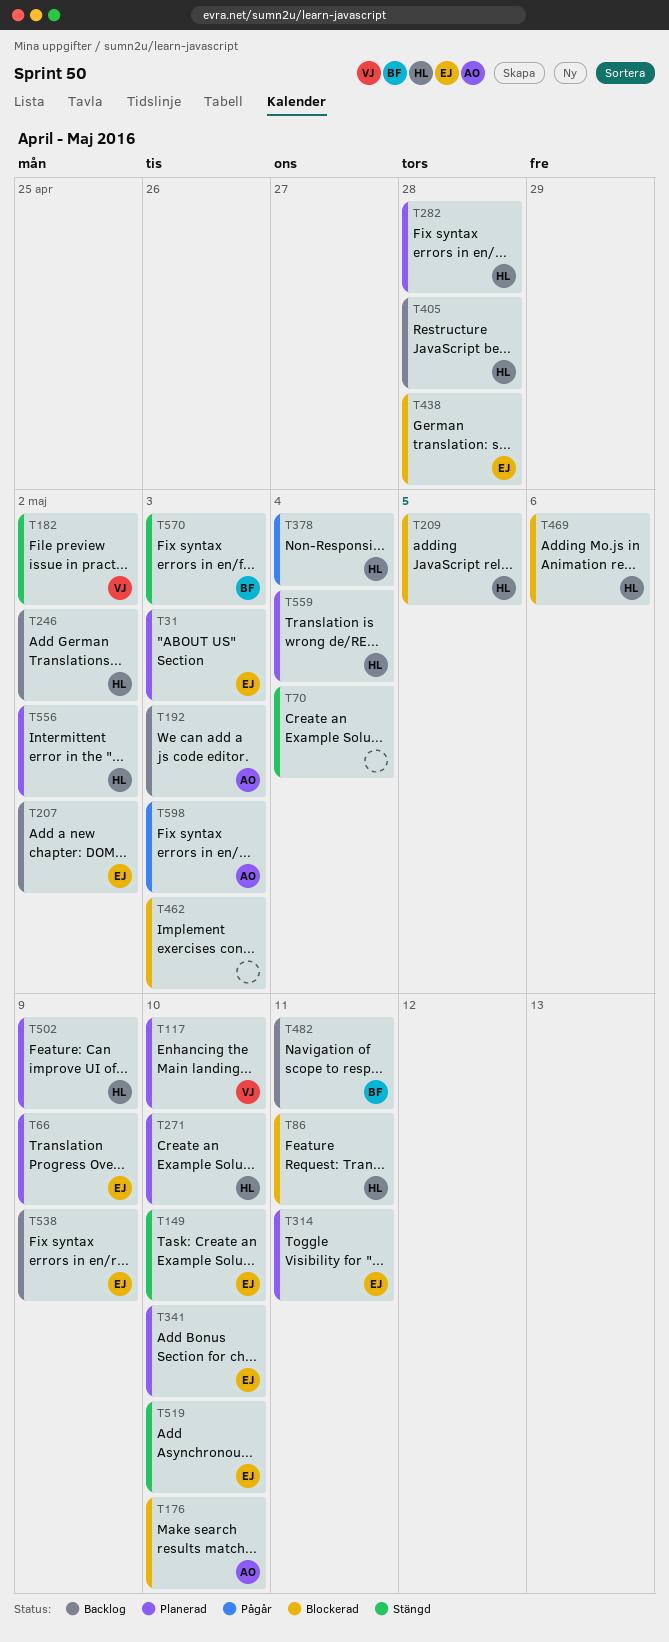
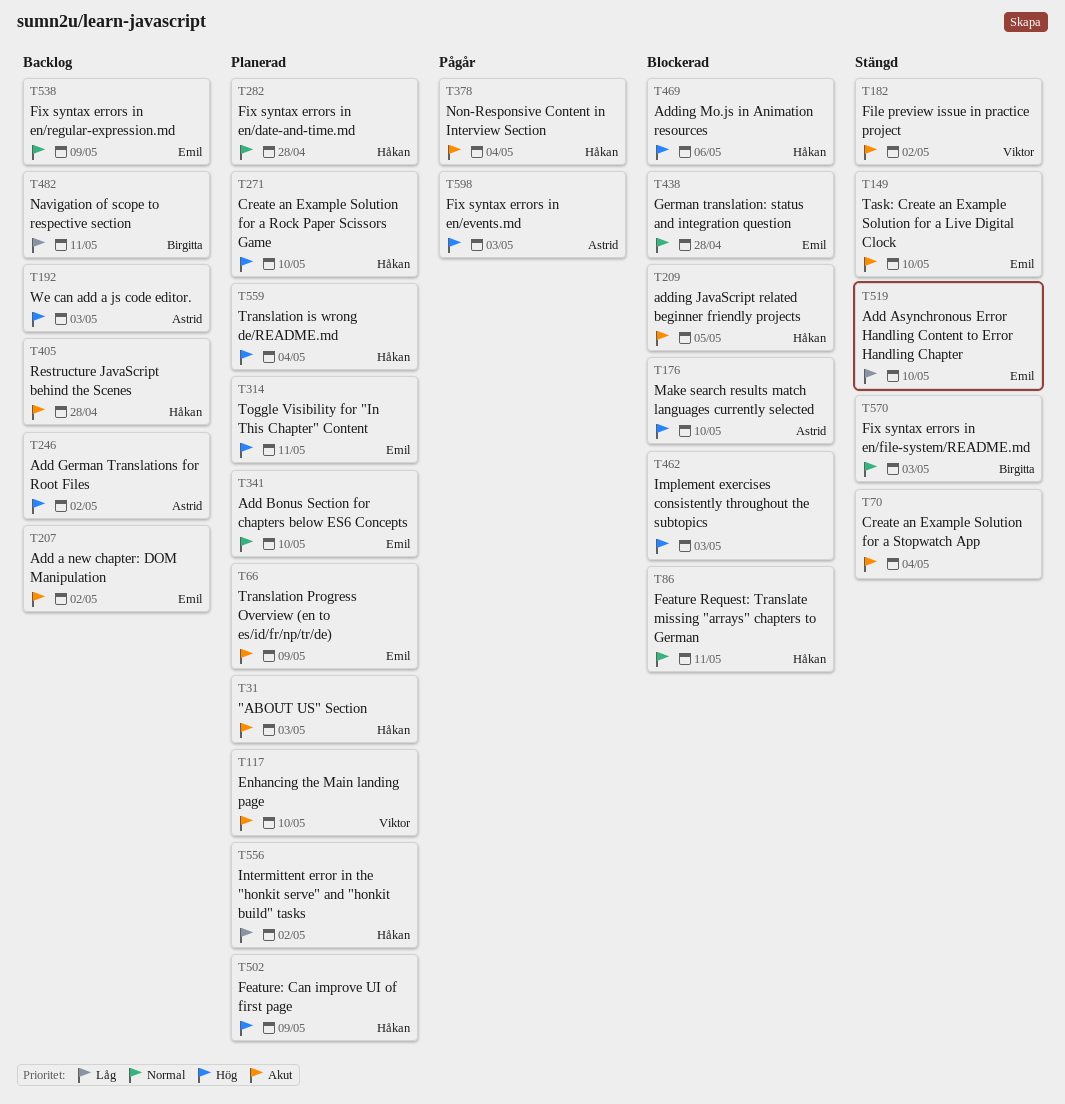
T31, owner: Emil -> Håkan
T246, owner: Håkan -> Astrid

